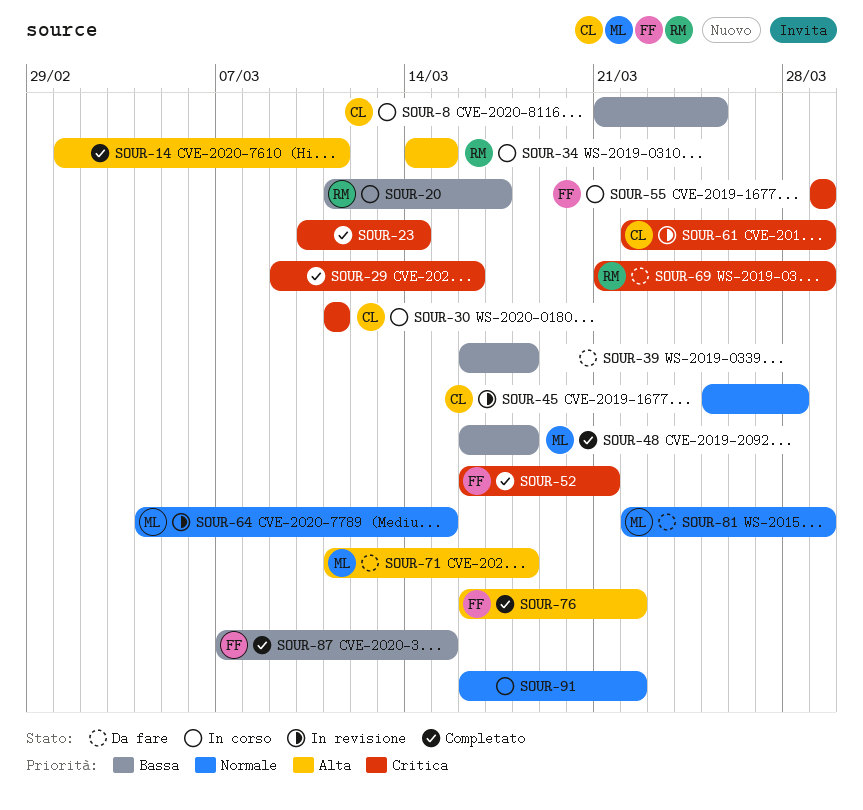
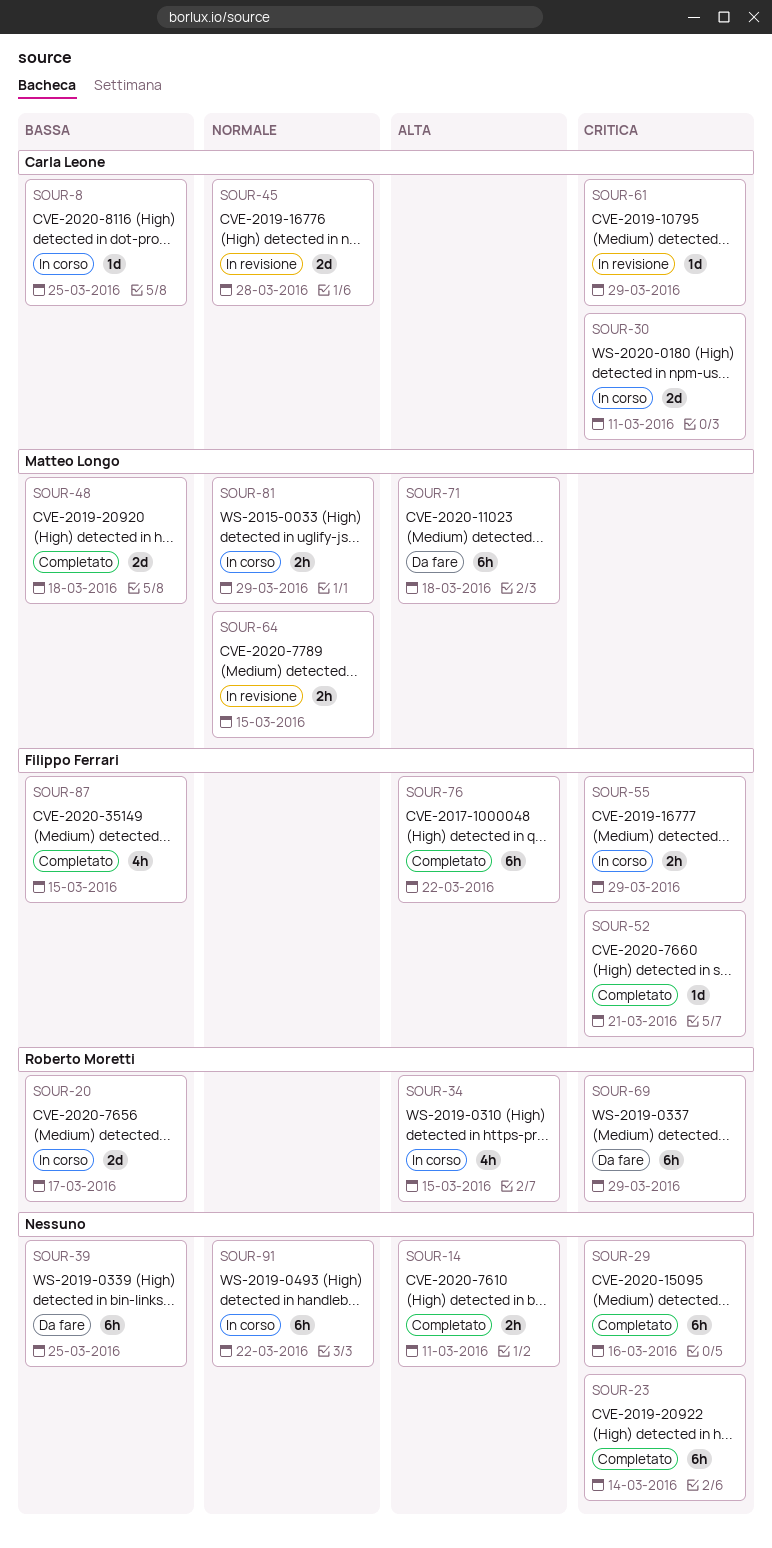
SOUR-39, due: Mar 18 -> Mar 25
SOUR-81, status: Da fare -> In corso

